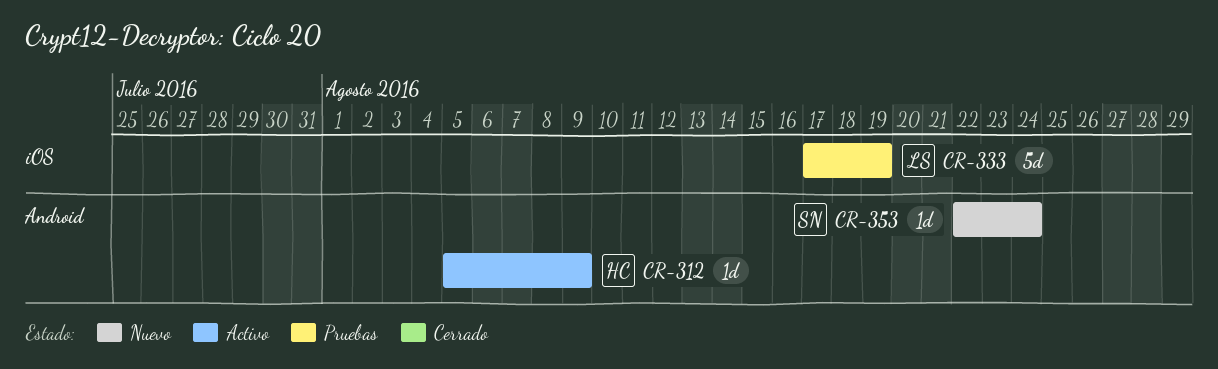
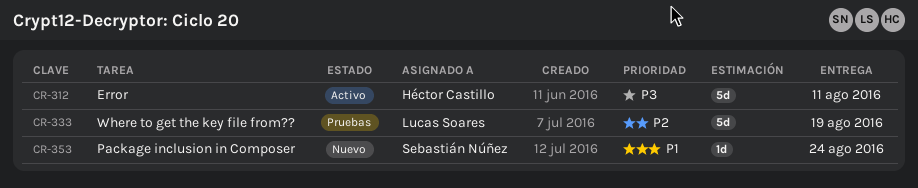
CR-312, estimate: 1d -> 5d
CR-312, due: Aug 9 -> Aug 11

